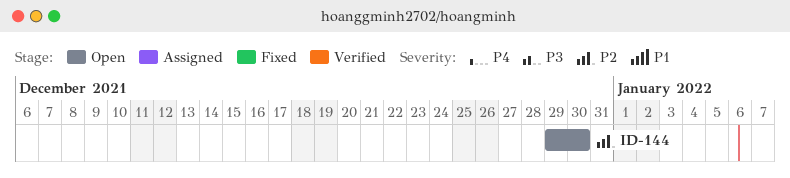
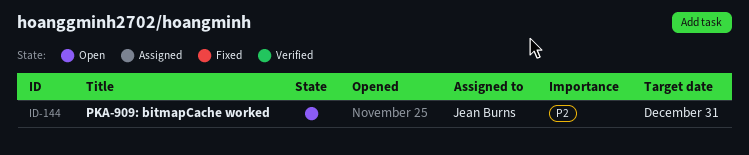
ID-144, due: Dec 30 -> Dec 31

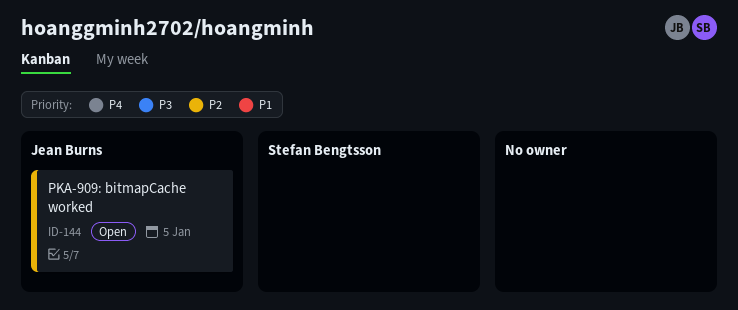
ID-144, due: Dec 31 -> Jan 5

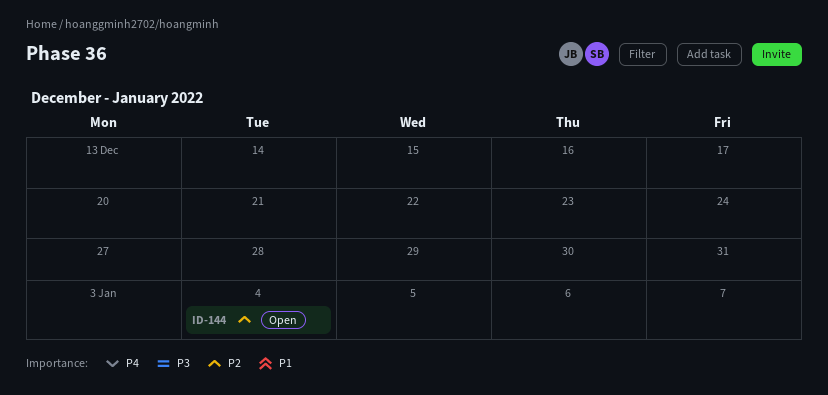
ID-144, due: Jan 5 -> Jan 4

